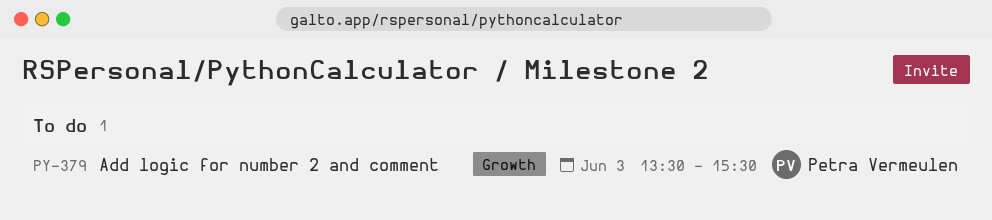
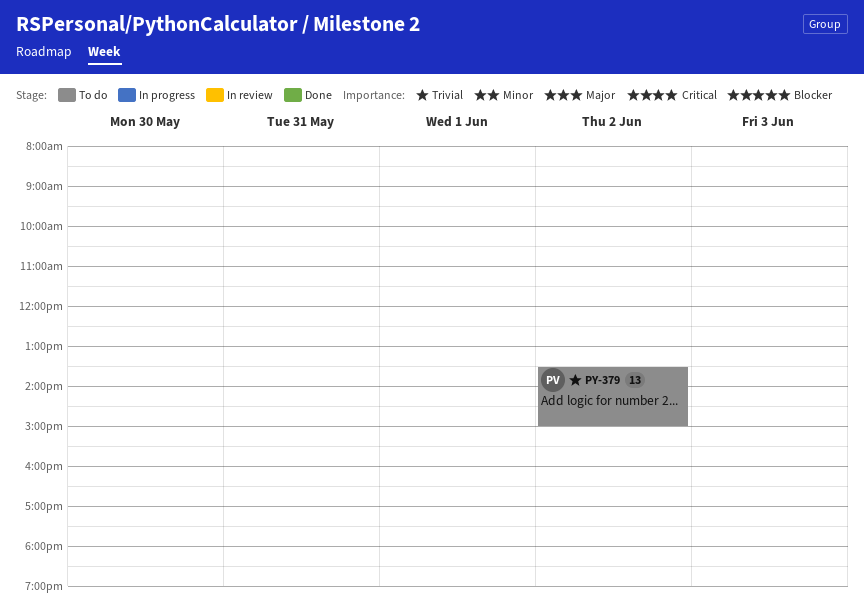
PY-379, day: Jun 3 -> Jun 2
PY-379, ends: 15:30 -> 15:00

